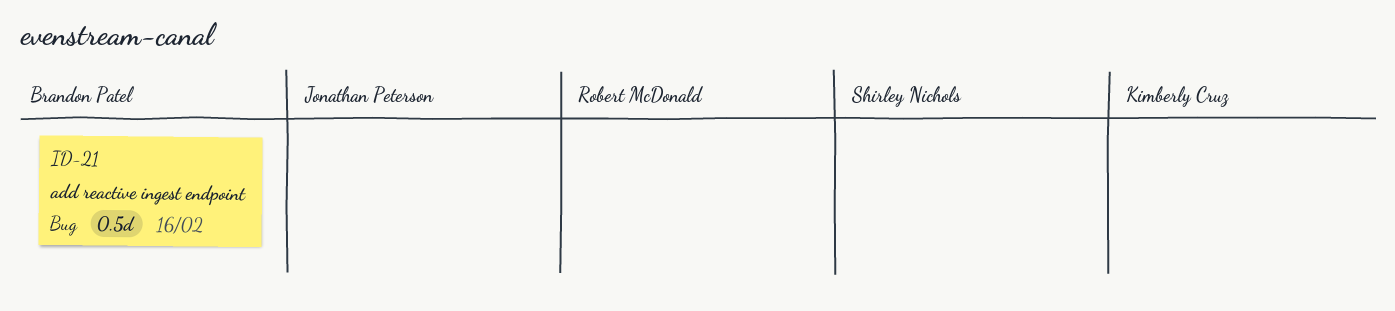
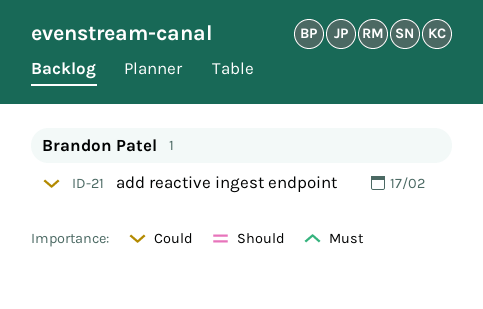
ID-21, due: Feb 16 -> Feb 17

